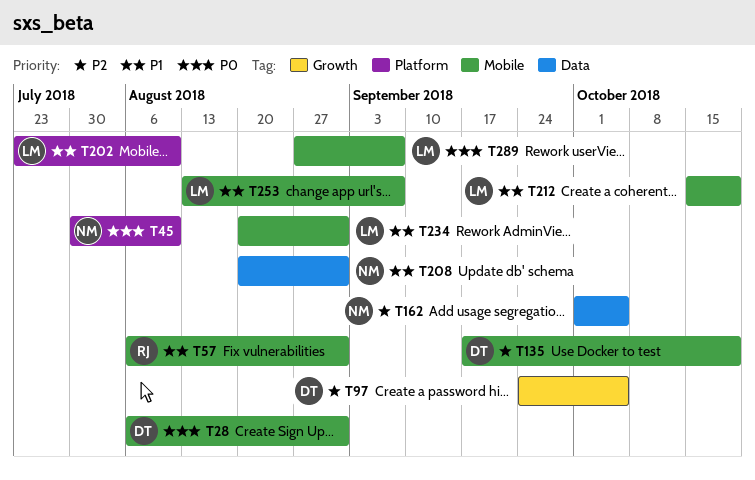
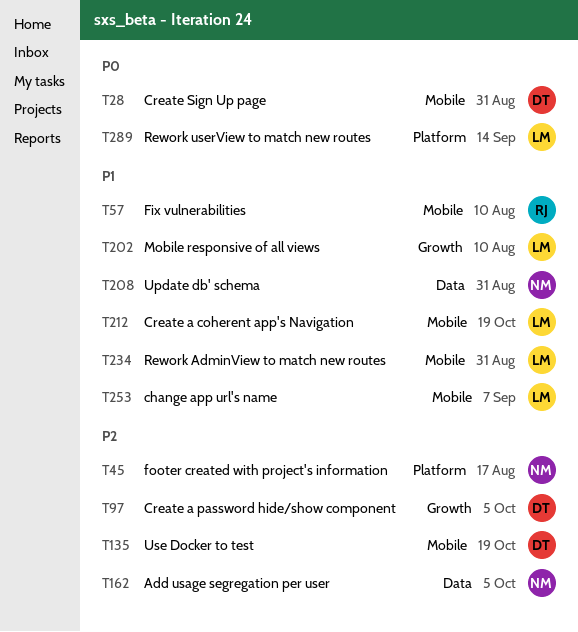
T45, priority: P0 -> P2
T45, due: Aug 10 -> Aug 17
T57, due: Aug 31 -> Aug 10
T202, label: Platform -> Growth
T289, label: Mobile -> Platform
T289, due: Sep 7 -> Sep 14

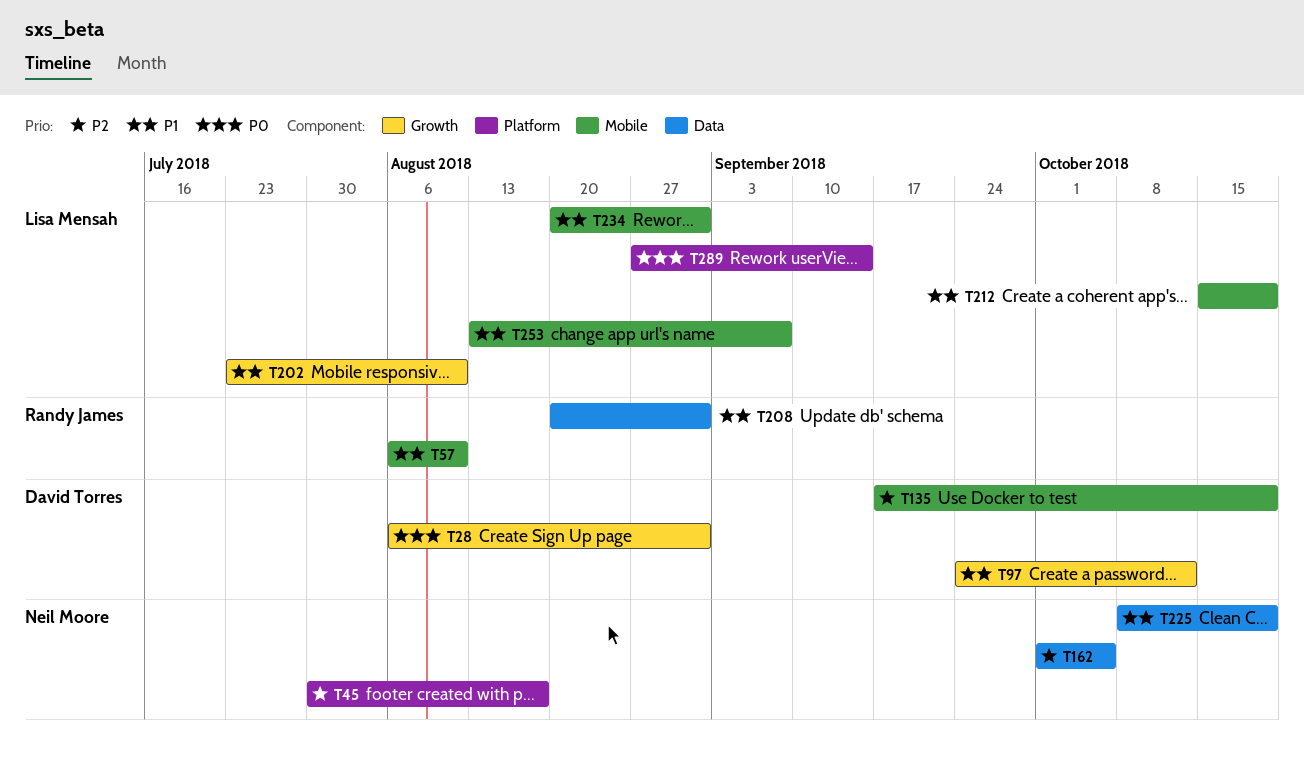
T28, label: Mobile -> Growth
T97, priority: P2 -> P1
T97, due: Oct 5 -> Oct 12
T208, owner: Neil Moore -> Randy James
T225: none -> present

